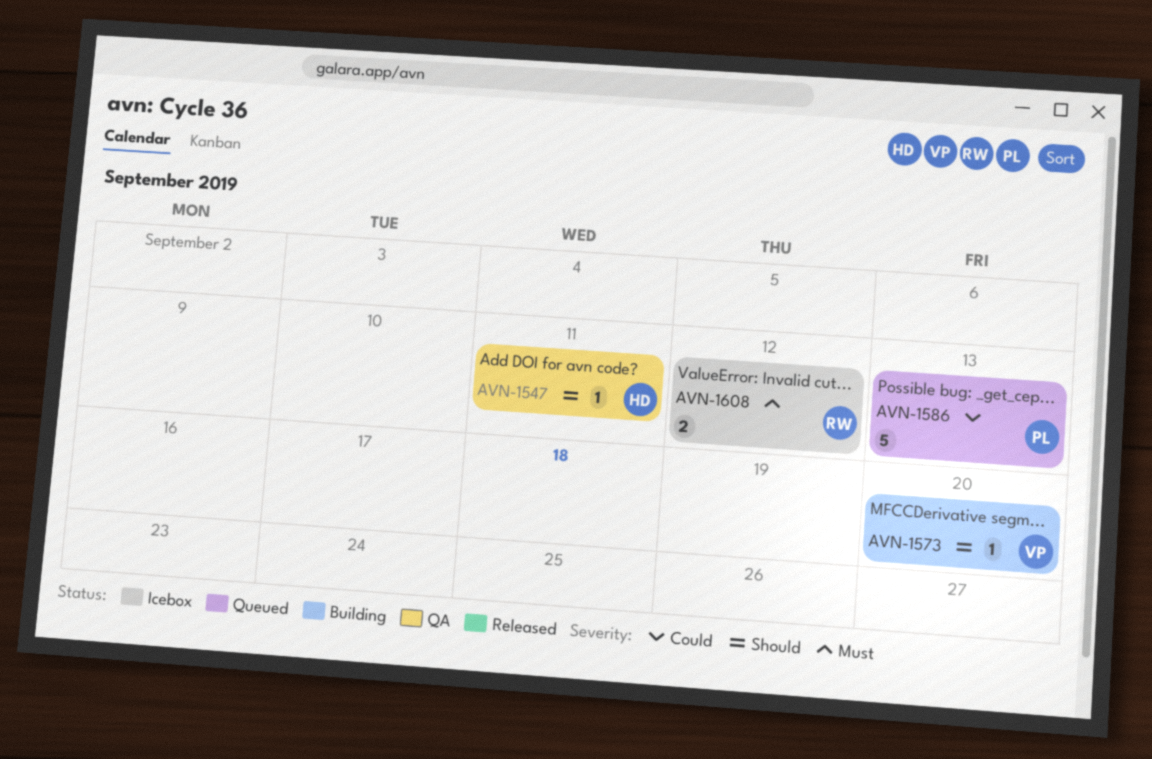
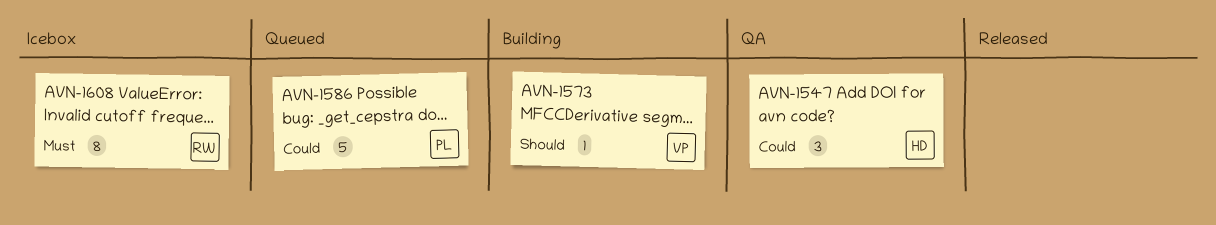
AVN-1547, priority: Should -> Could
AVN-1547, estimate: 1 -> 3
AVN-1608, estimate: 2 -> 8

